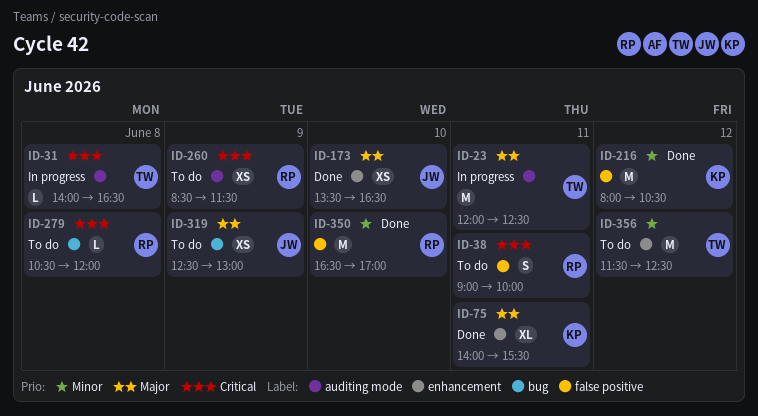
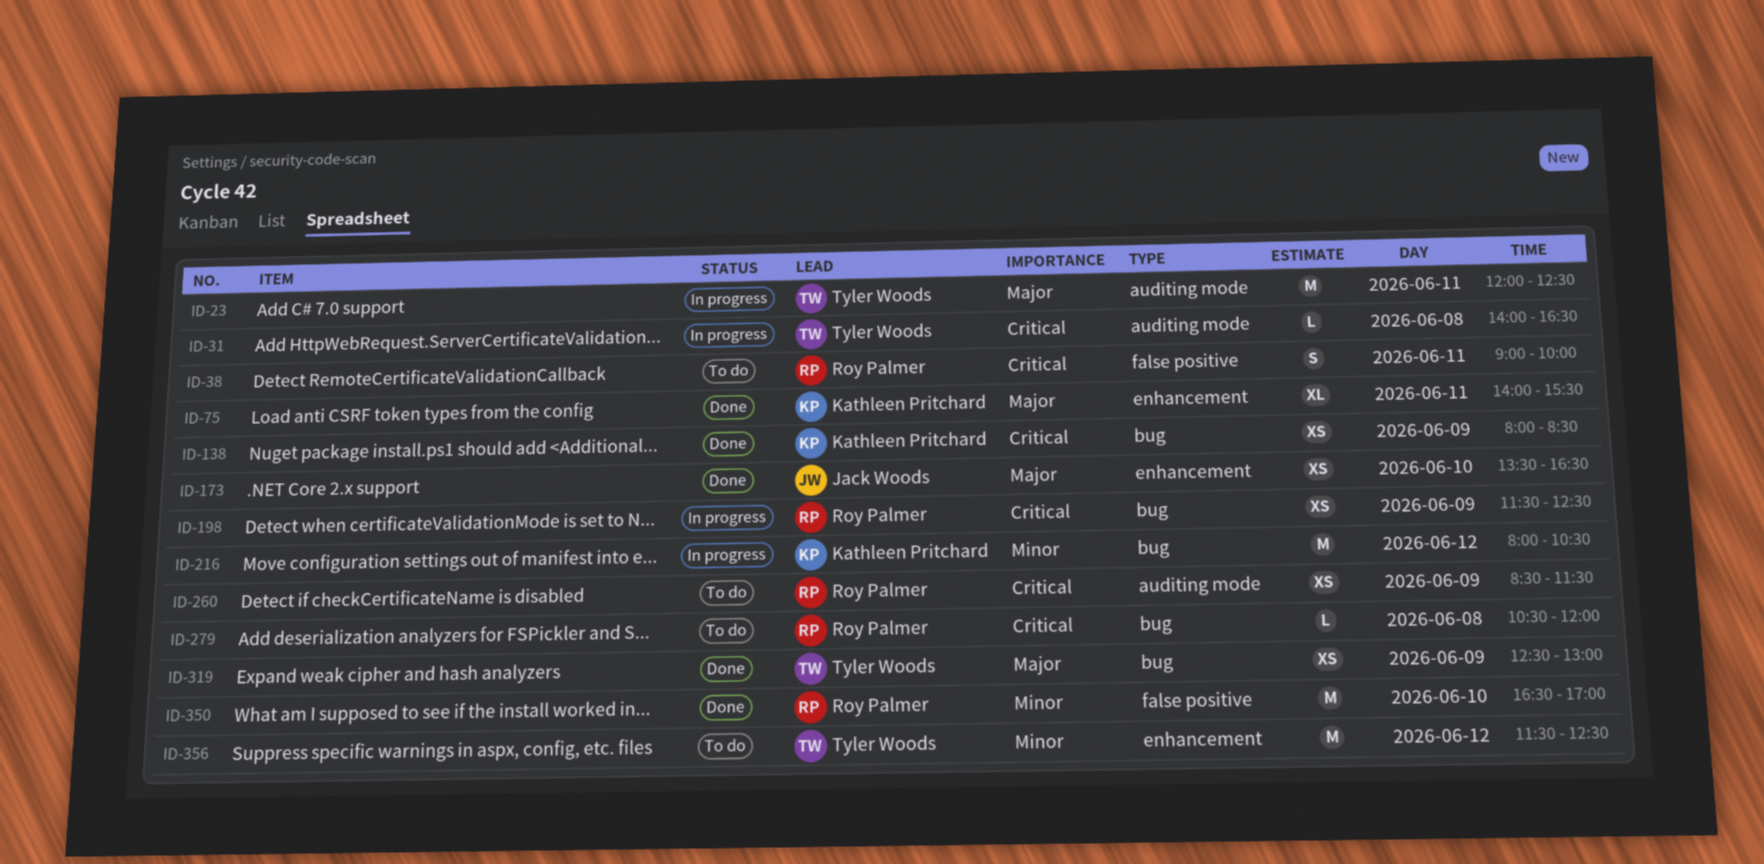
ID-138: none -> present
ID-198: none -> present
ID-216, status: Done -> In progress
ID-216, label: false positive -> bug
ID-319, status: To do -> Done
ID-319, owner: Jack Woods -> Tyler Woods

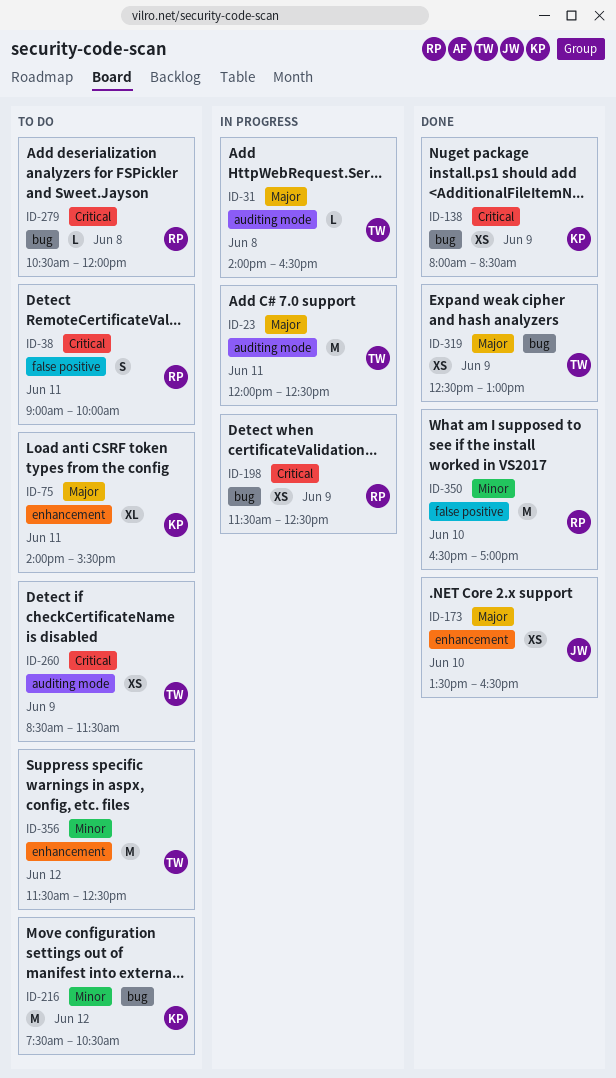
ID-31, priority: Critical -> Major
ID-75, status: Done -> To do
ID-216, status: In progress -> To do
ID-216, begins: 08:00 -> 07:30
ID-260, owner: Roy Palmer -> Tyler Woods

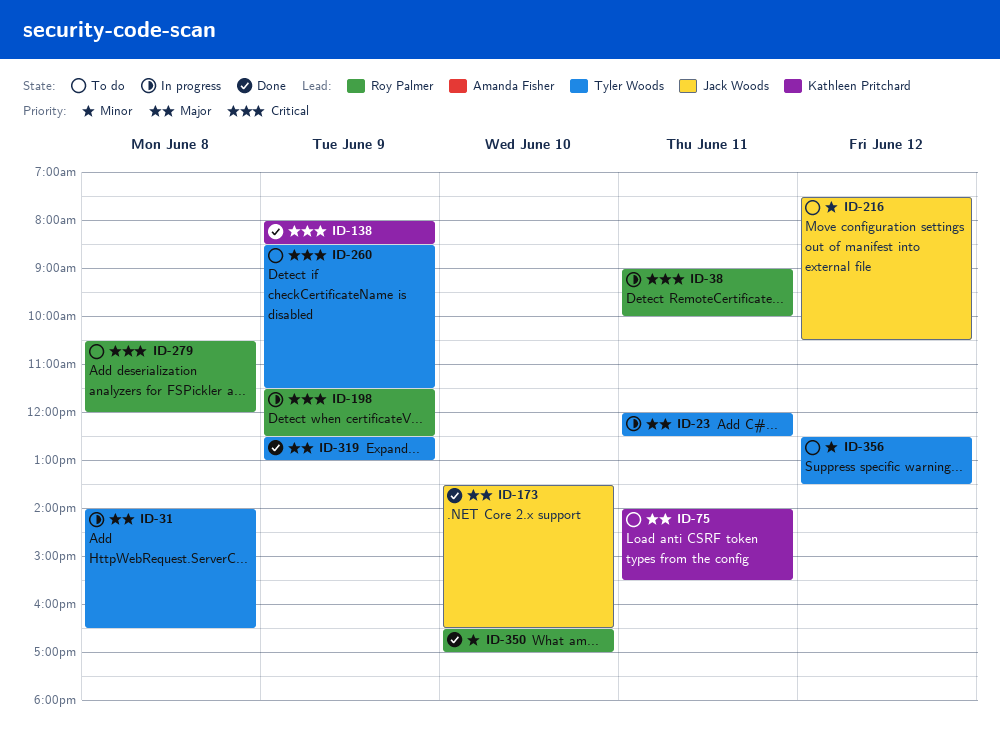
ID-38, status: To do -> In progress
ID-216, owner: Kathleen Pritchard -> Jack Woods
ID-356, begins: 11:30 -> 12:30
ID-356, ends: 12:30 -> 13:30

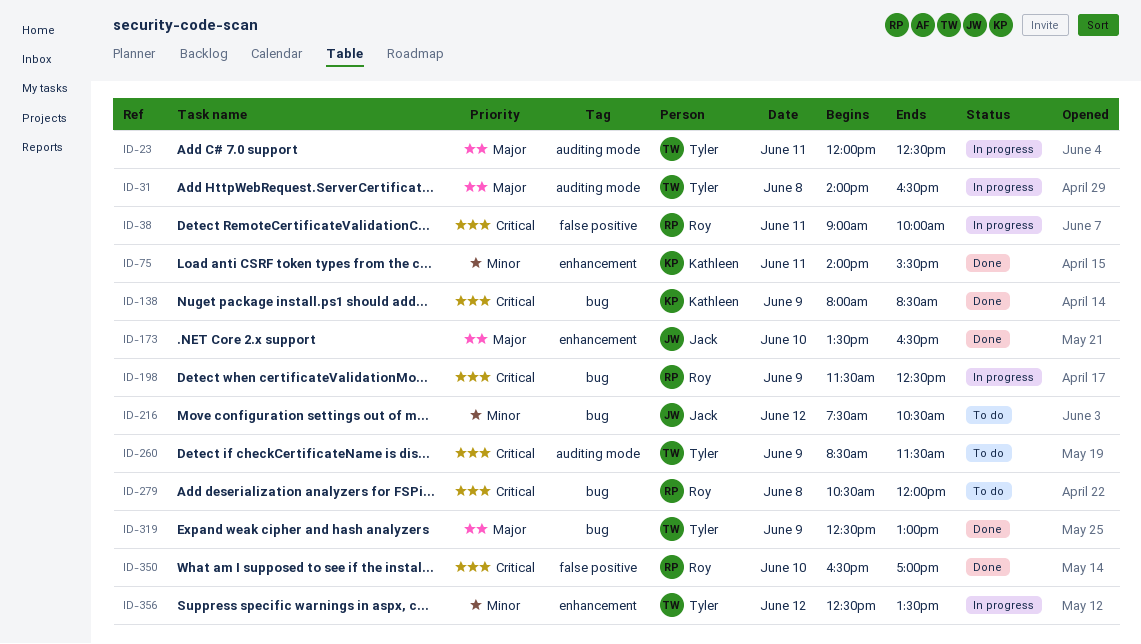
ID-75, status: To do -> Done
ID-75, priority: Major -> Minor
ID-350, priority: Minor -> Critical
ID-356, status: To do -> In progress

